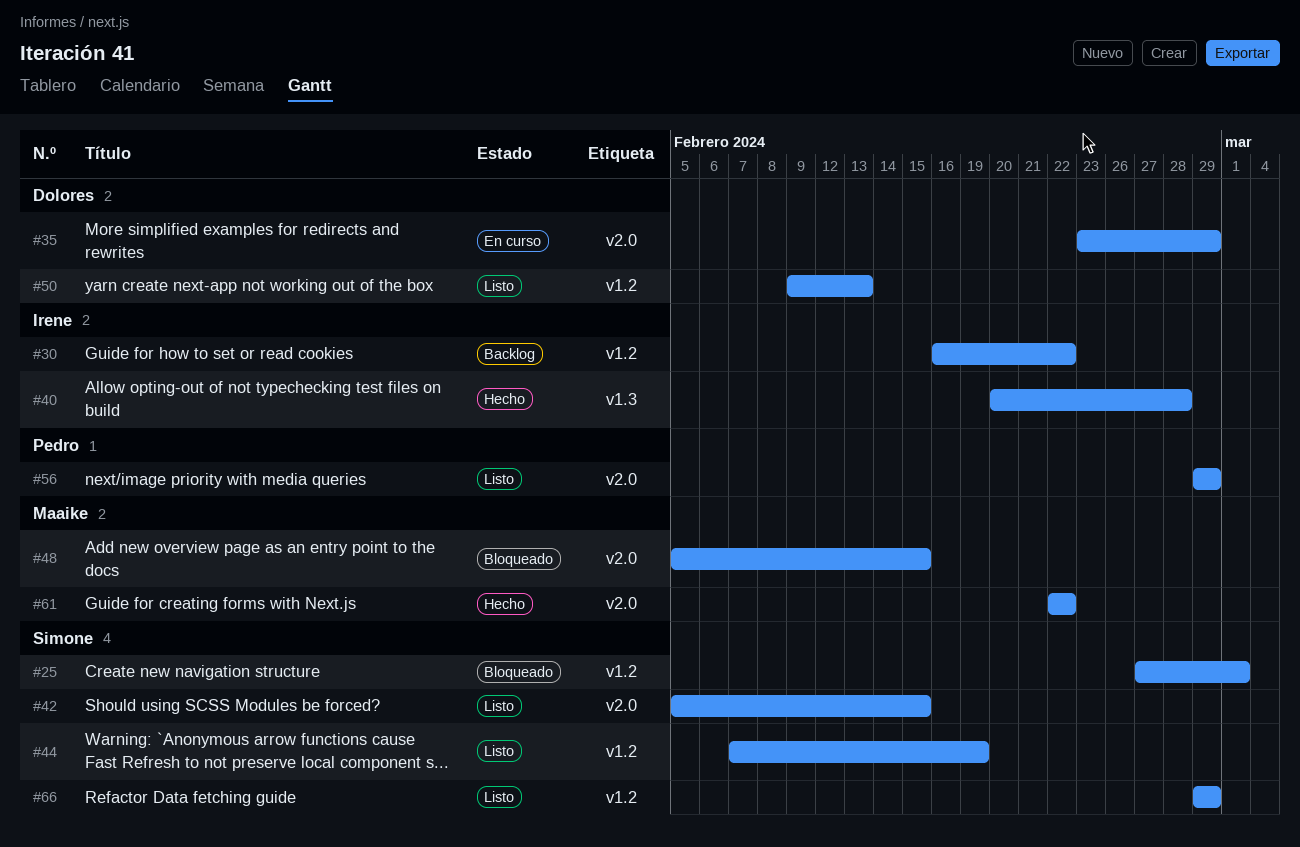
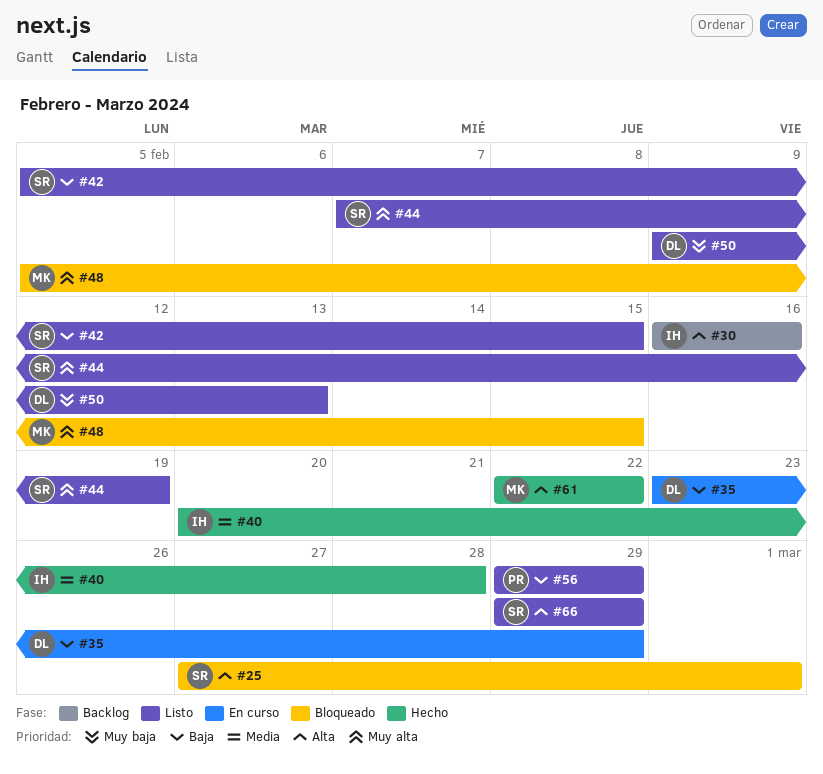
#30, due: Feb 22 -> Feb 16

